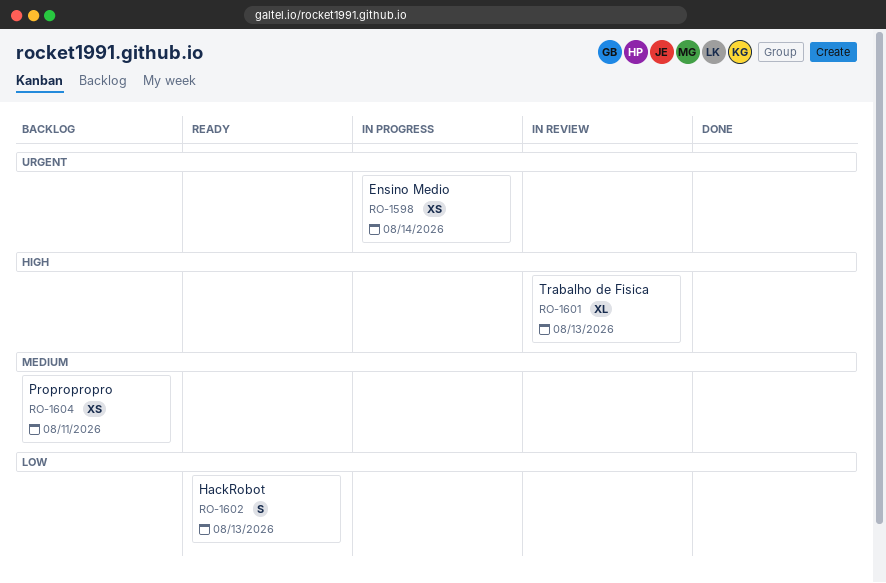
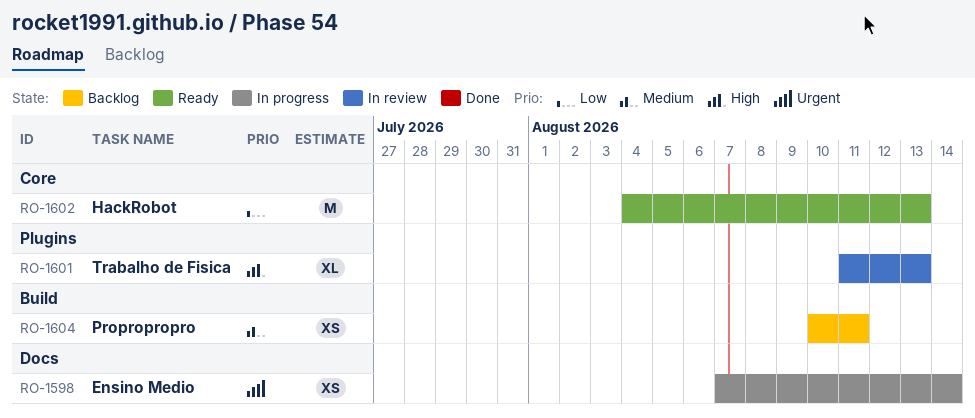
RO-1602, estimate: S -> M

